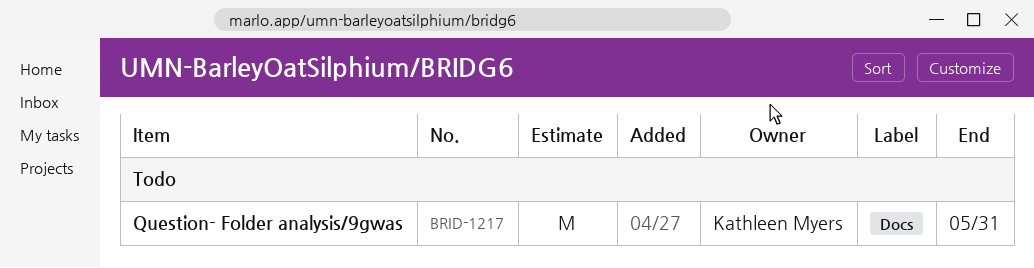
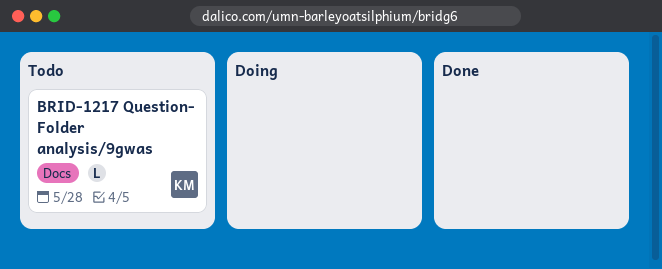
BRID-1217, estimate: M -> L
BRID-1217, due: May 31 -> May 28

